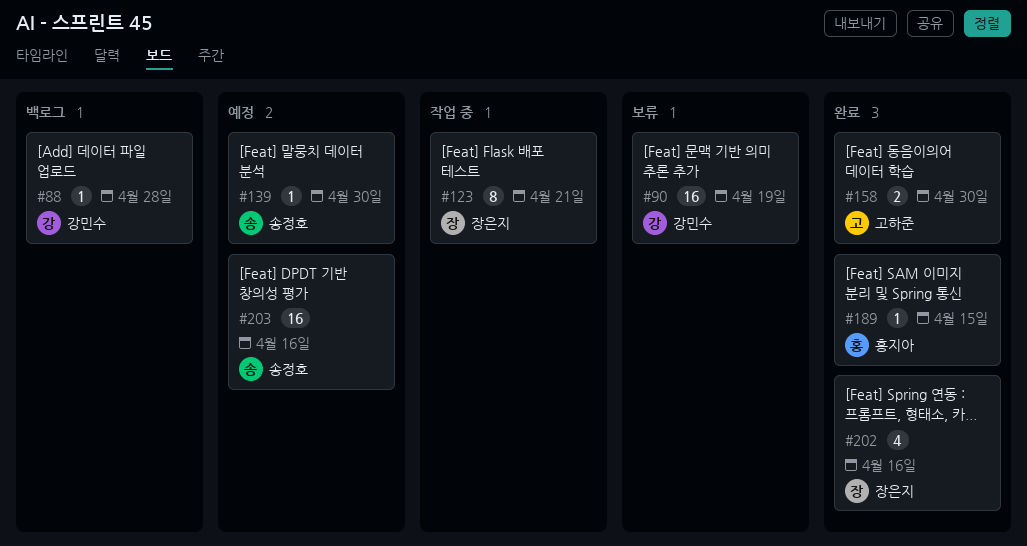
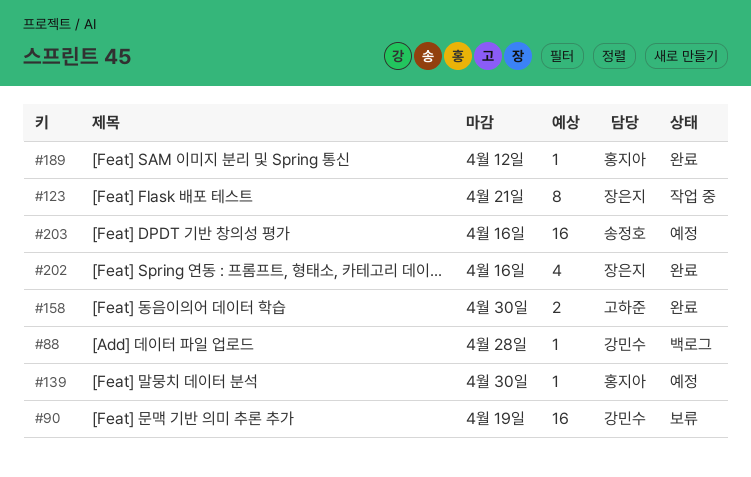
#139, owner: 송정호 -> 홍지아
#189, due: Apr 15 -> Apr 12

